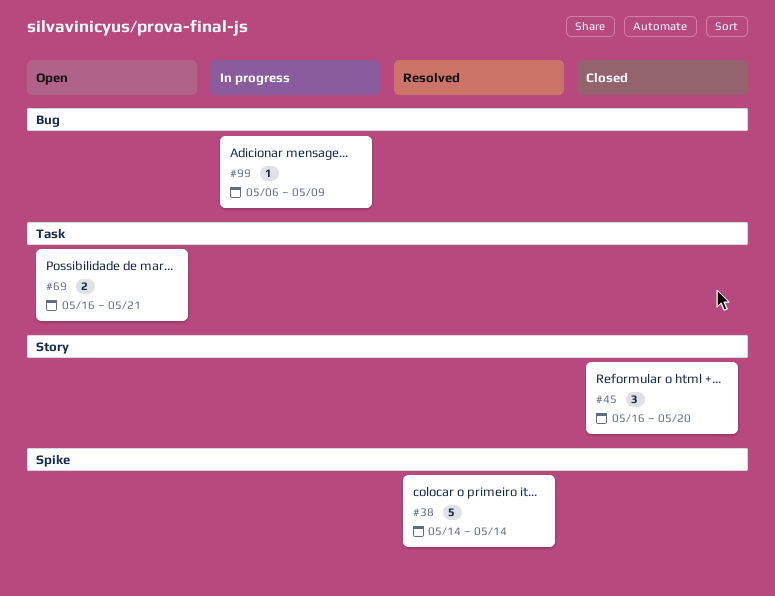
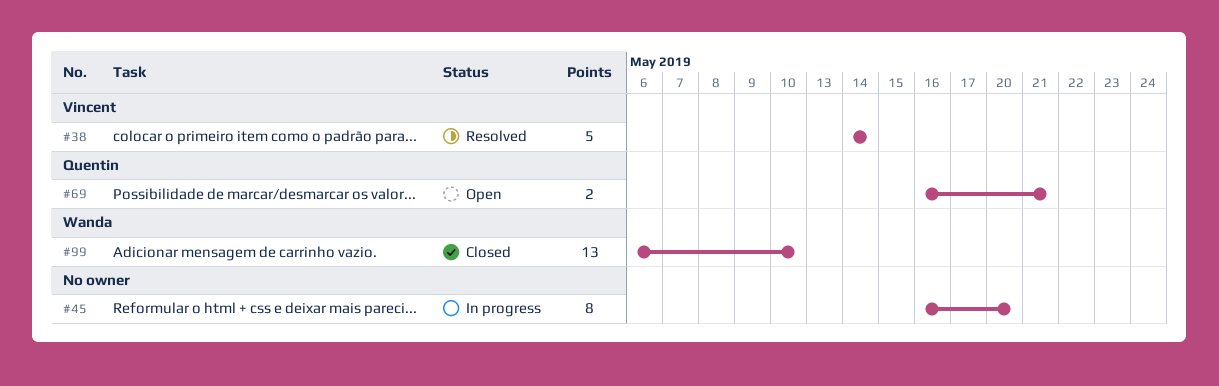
#45, status: Closed -> In progress
#45, estimate: 3 -> 8
#99, status: In progress -> Closed
#99, estimate: 1 -> 13
#99, due: May 9 -> May 10

